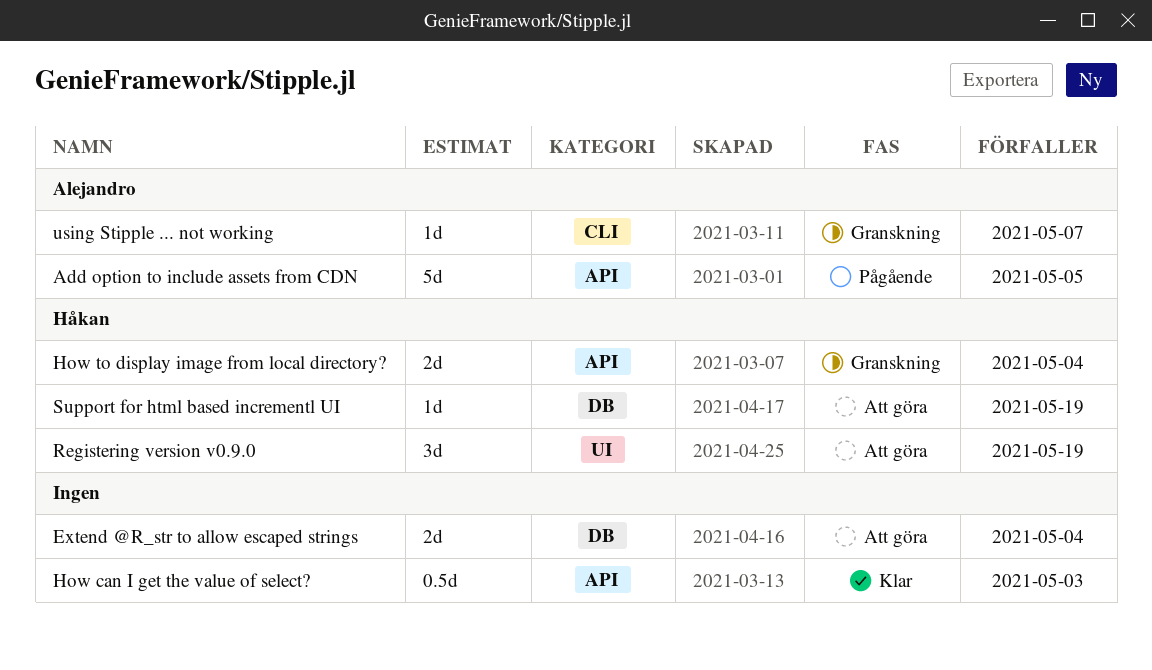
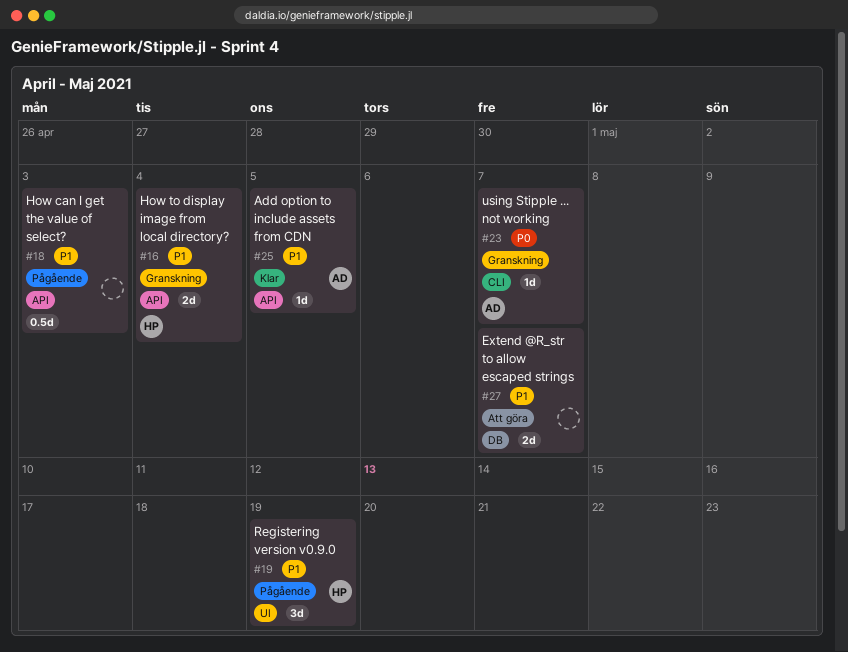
Add option to include assets from CDN, status: Pågående -> Klar
Add option to include assets from CDN, estimate: 5d -> 1d
Extend @R_str to allow escaped strings, due: May 4 -> May 7
How can I get the value of select?, status: Klar -> Pågående
Registering version v0.9.0, status: Att göra -> Pågående
Support for html based incrementl UI: present -> none

